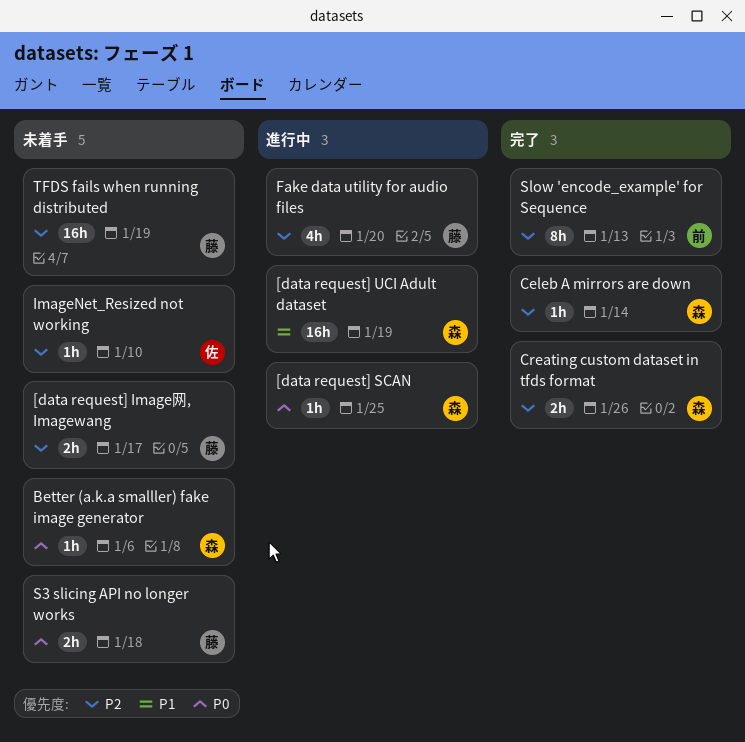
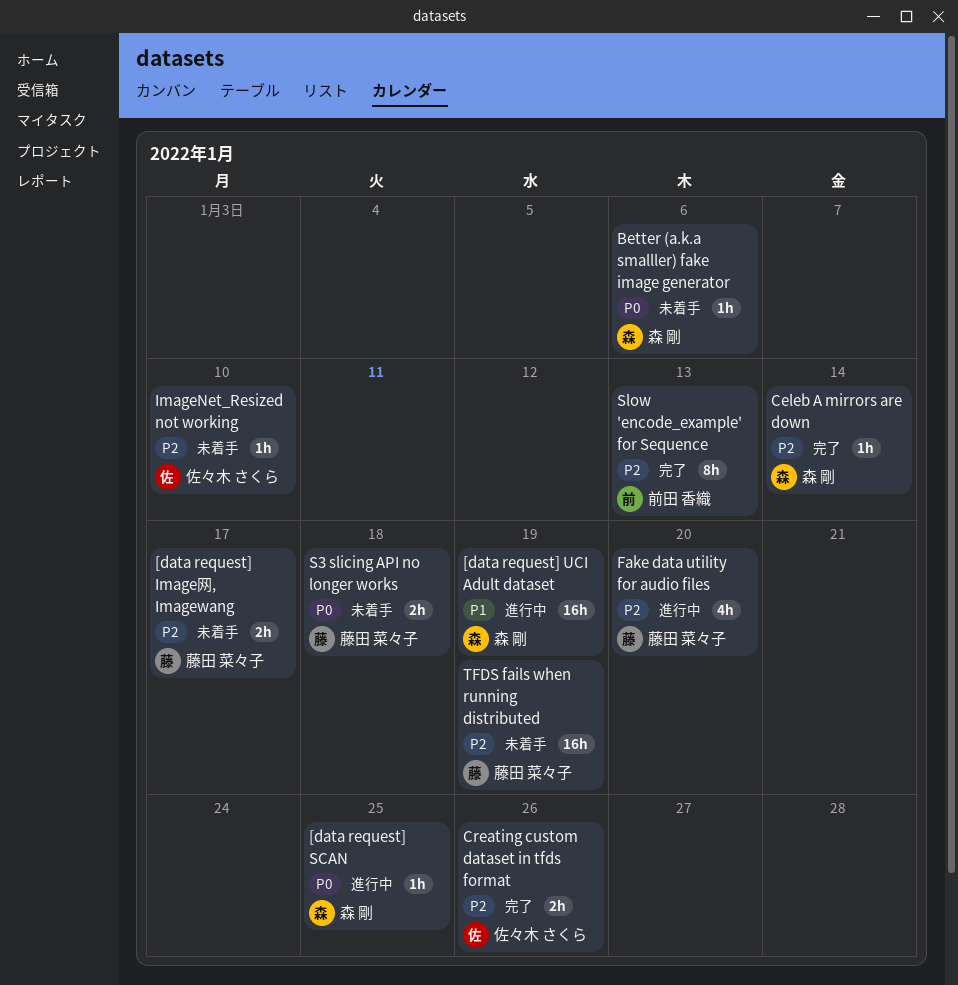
Creating custom dataset in tfds format, owner: 森 剛 -> 佐々木 さくら

